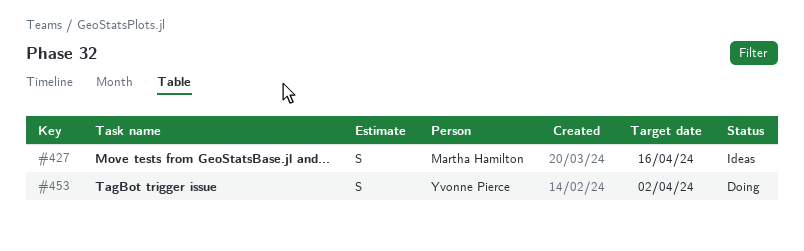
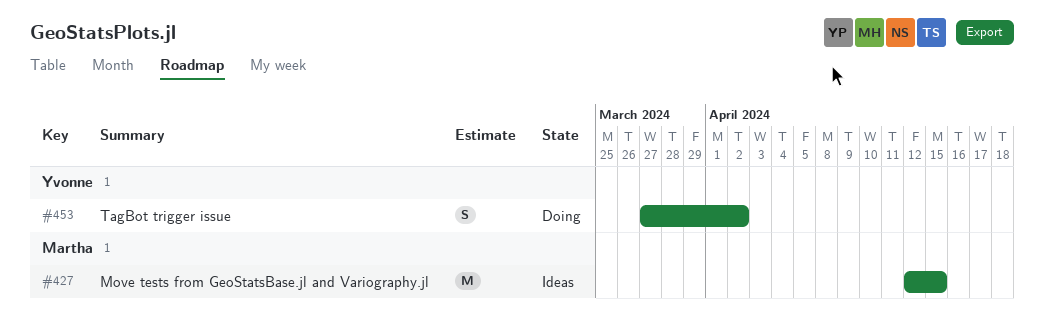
#427, estimate: S -> M
#427, due: Apr 16 -> Apr 15

